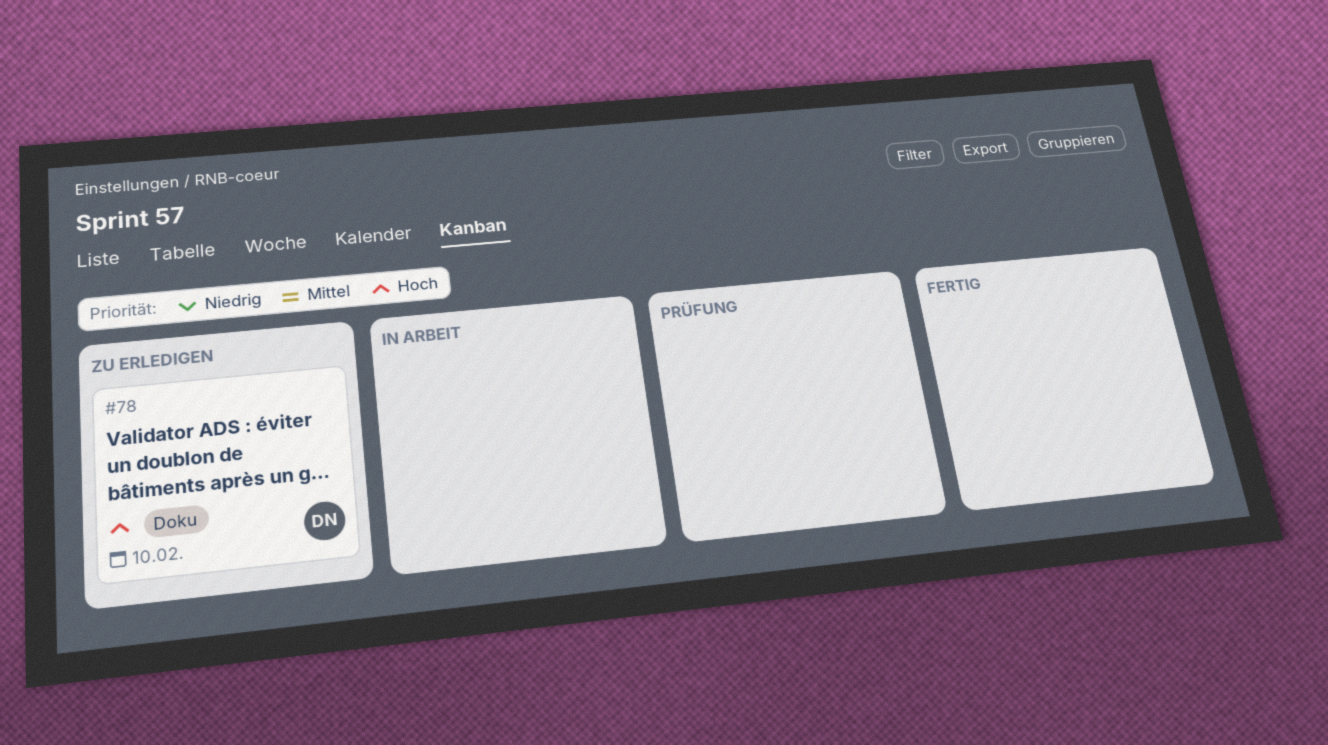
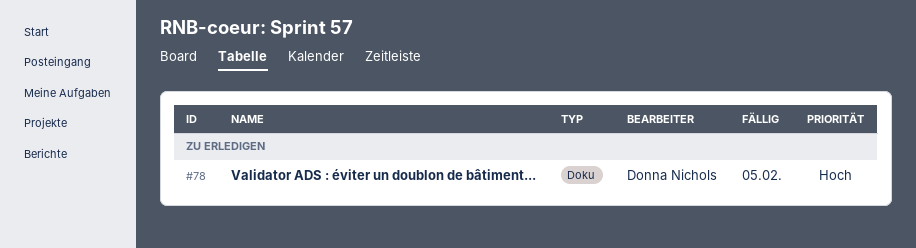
#78, due: Feb 10 -> Feb 5

